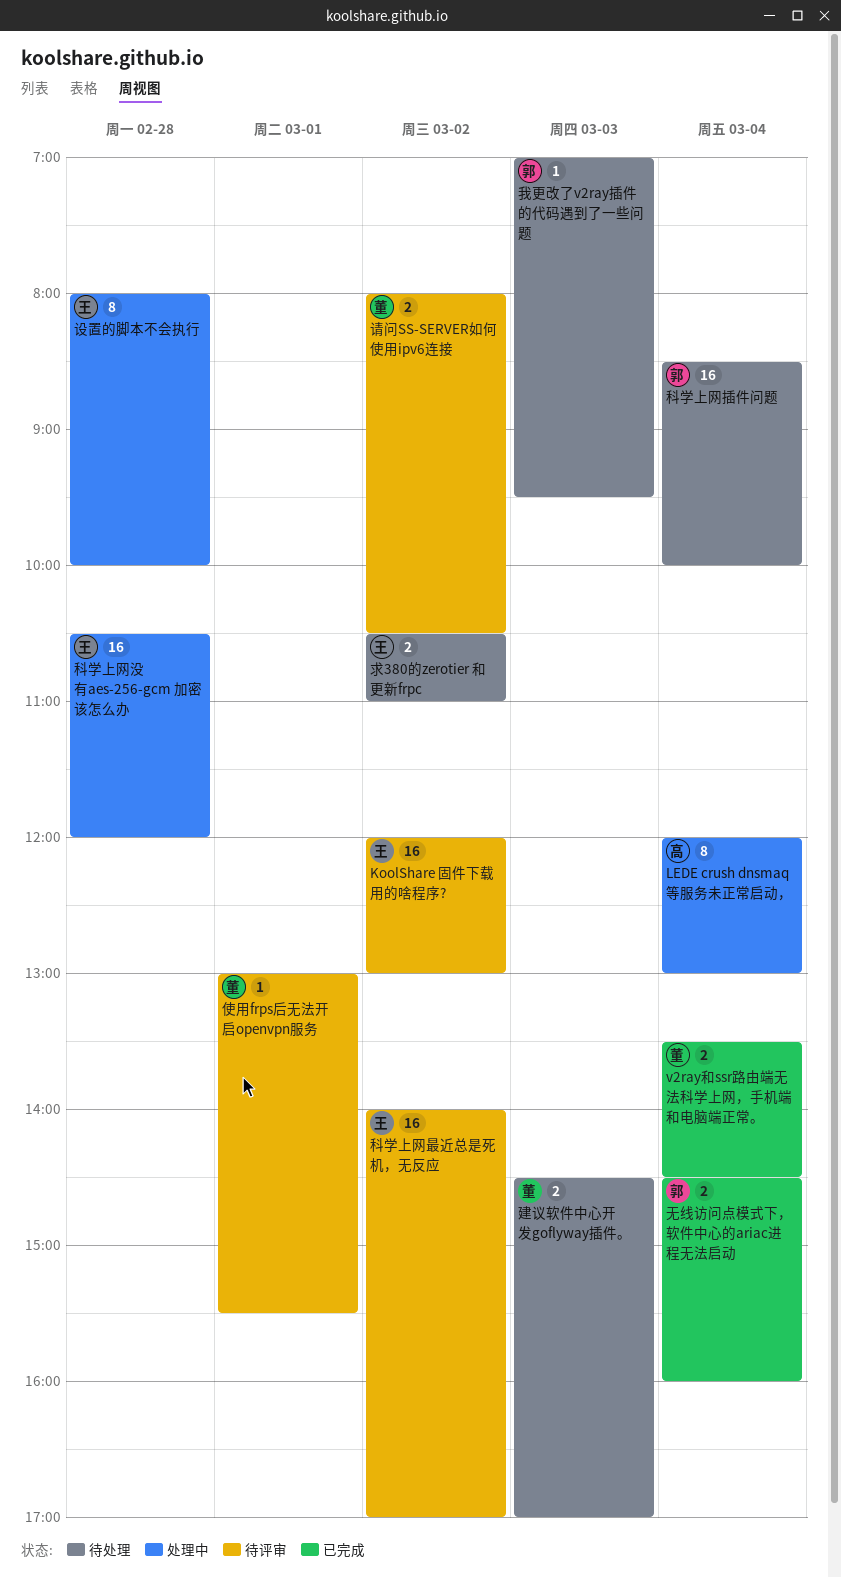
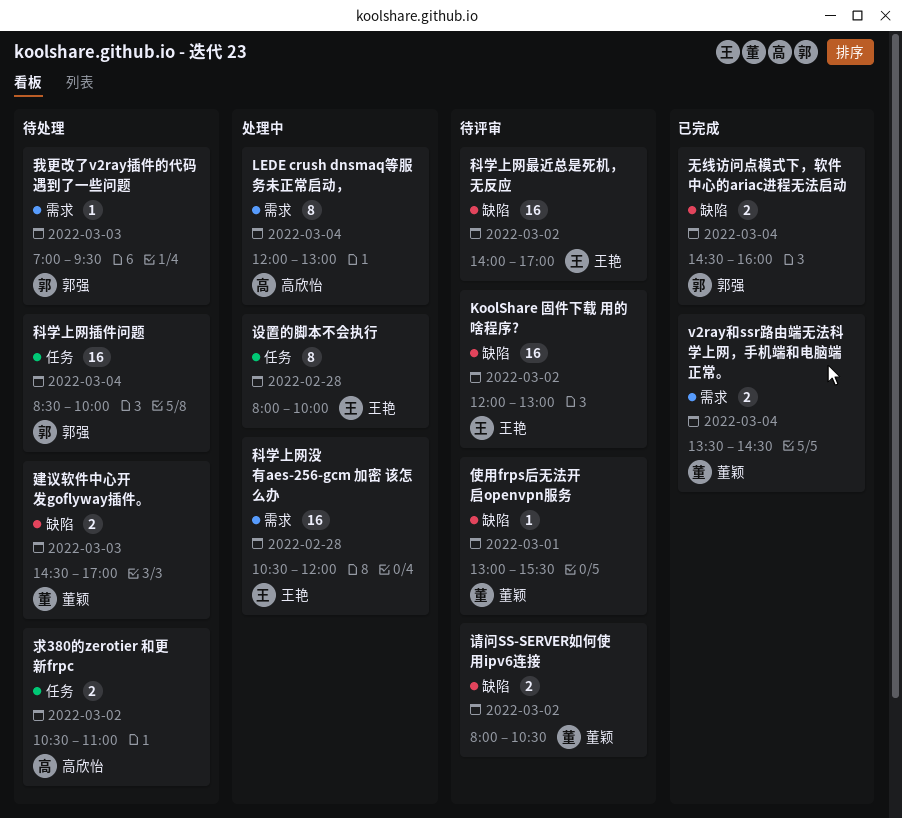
求380的zerotier 和更新frpc, owner: 王艳 -> 高欣怡

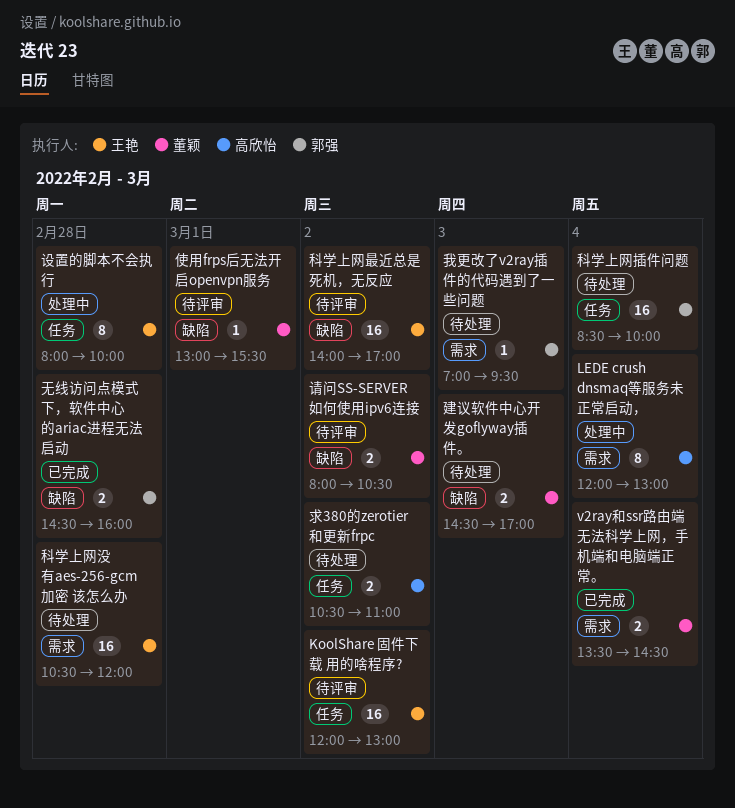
KoolShare 固件下载 用的啥程序?, label: 缺陷 -> 任务
无线访问点模式下，软件中心的ariac进程无法启动, day: Mar 4 -> Feb 28
科学上网没有aes-256-gcm 加密 该怎么办, status: 处理中 -> 待处理

